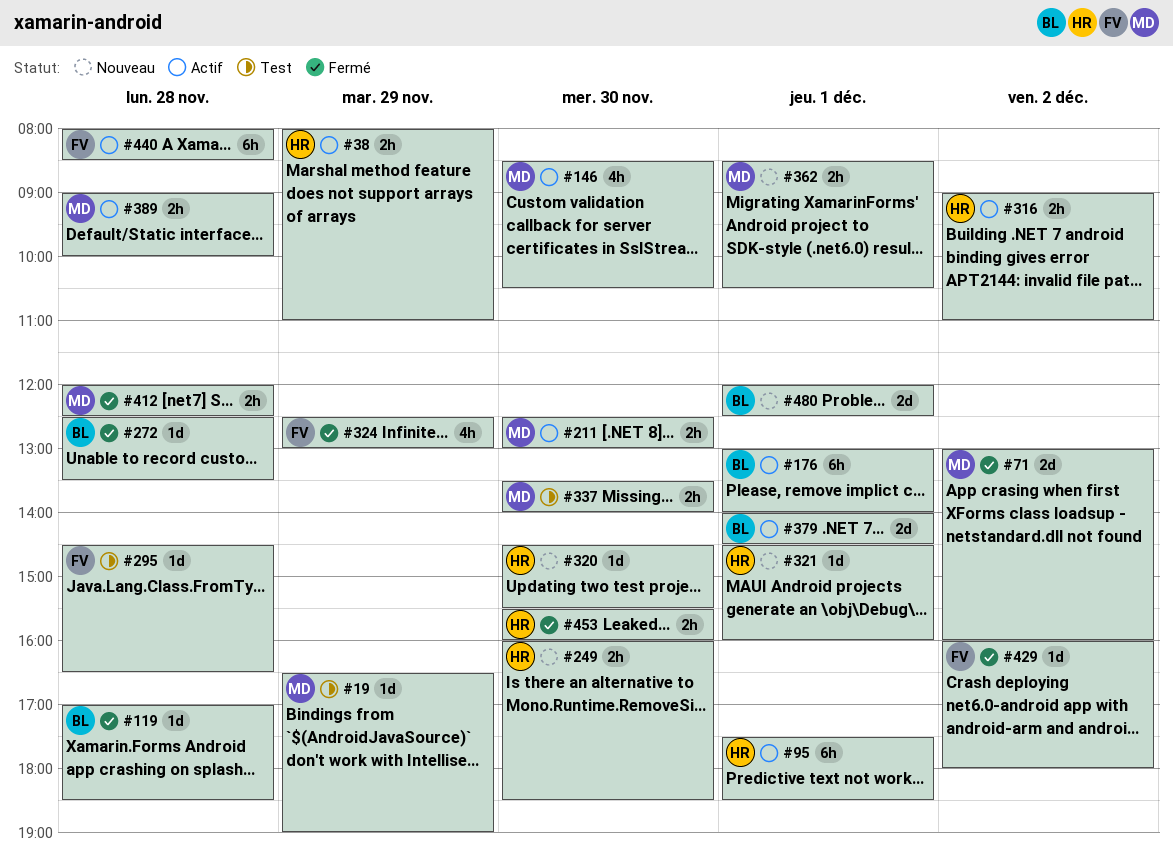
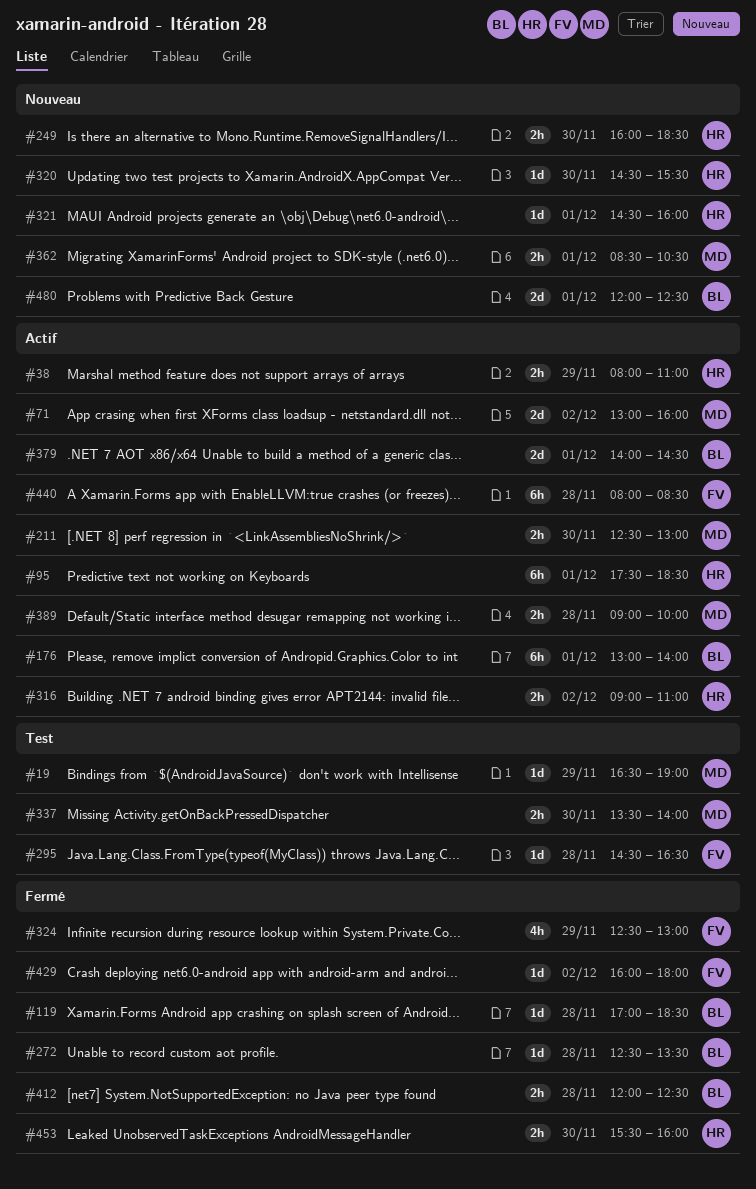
#71, status: Fermé -> Actif
#146: present -> none
#412, owner: MD -> BL

